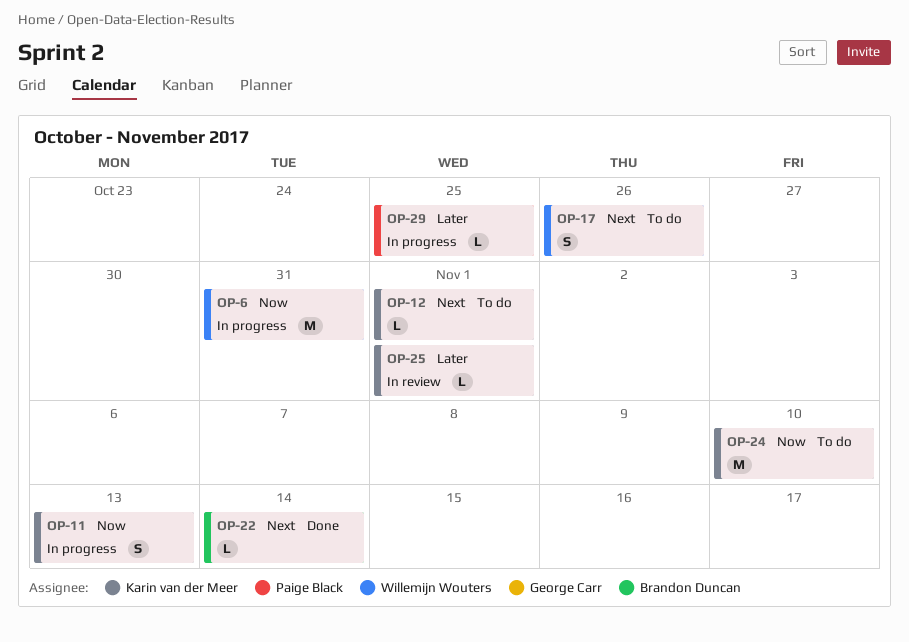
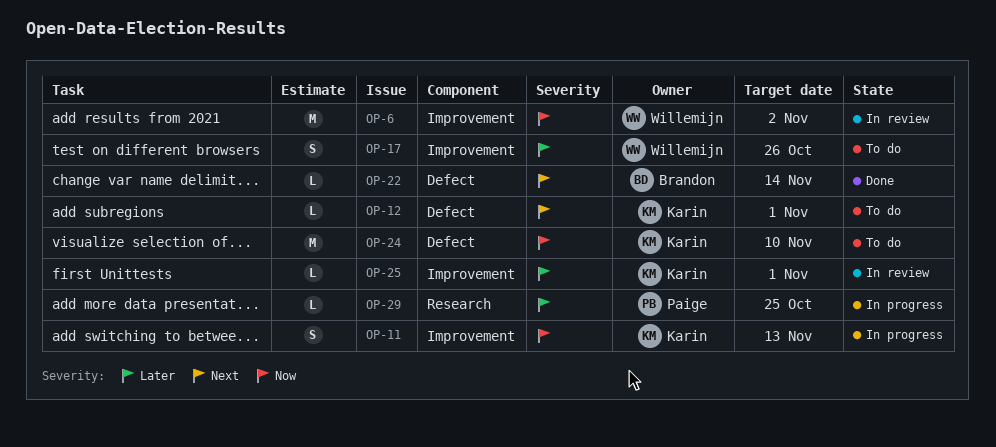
OP-6, status: In progress -> In review
OP-6, due: Oct 31 -> Nov 2
OP-17, priority: Next -> Later

